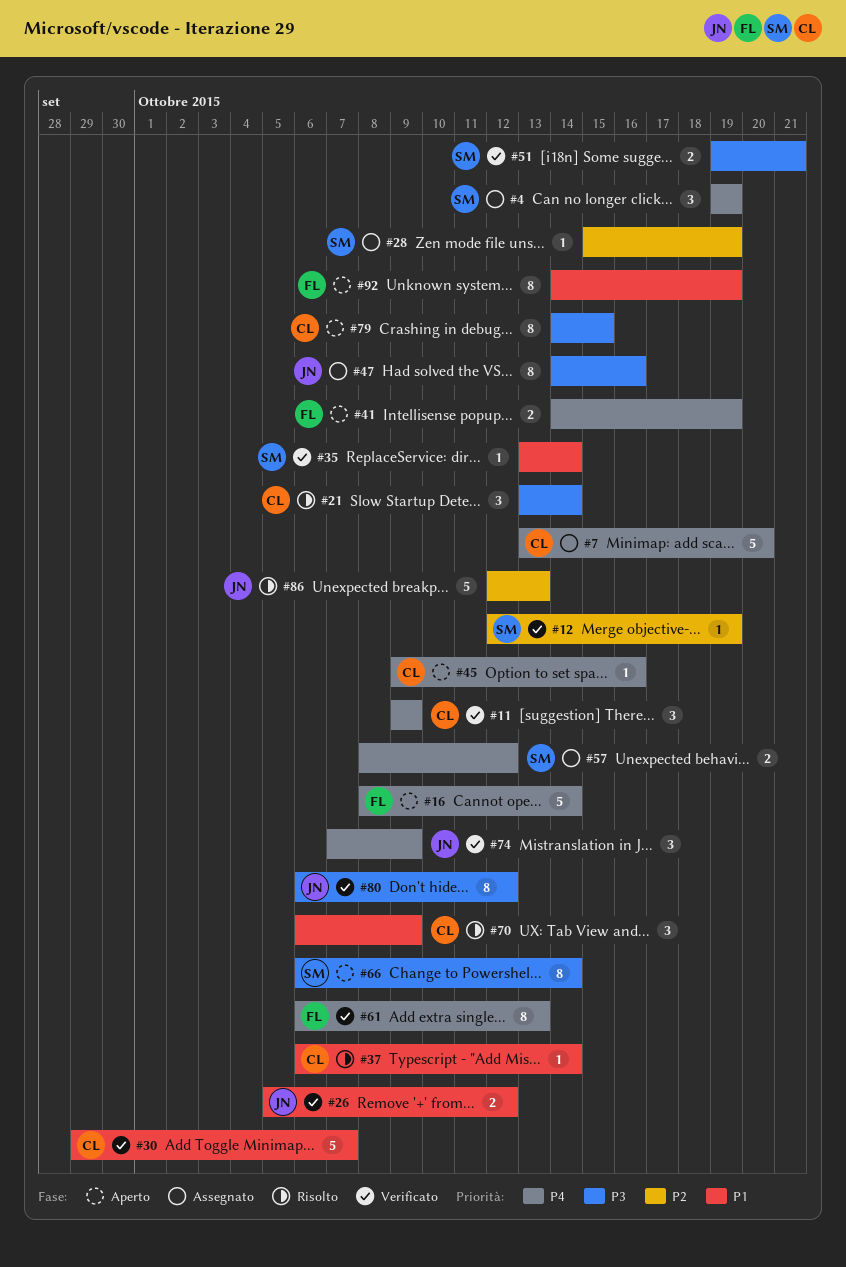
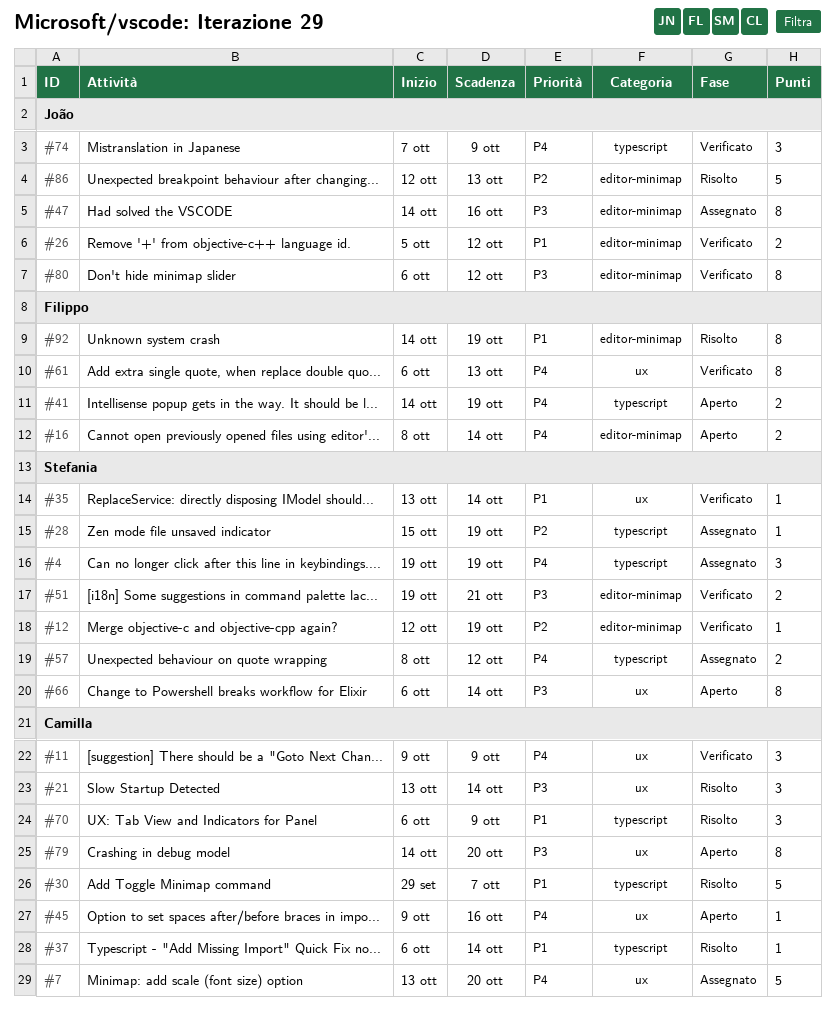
#16, estimate: 5 -> 2
#30, status: Verificato -> Risolto
#79, due: Oct 15 -> Oct 20
#92, status: Aperto -> Risolto

